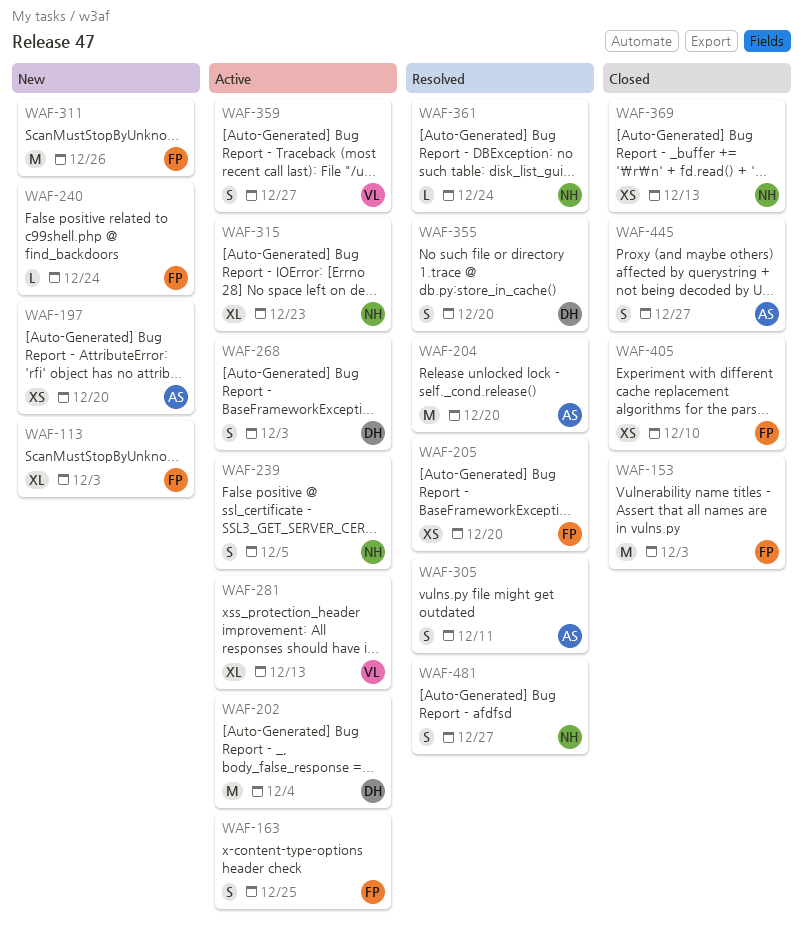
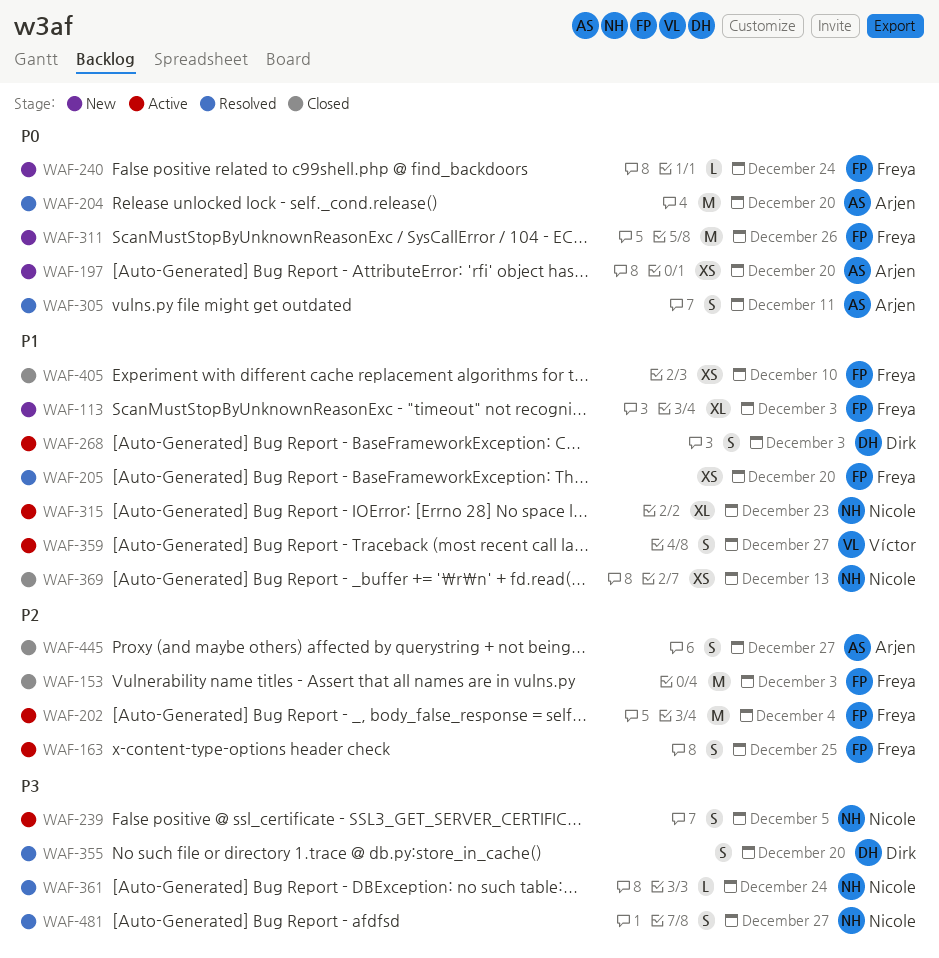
WAF-202, owner: Dirk -> Freya
WAF-281: present -> none

